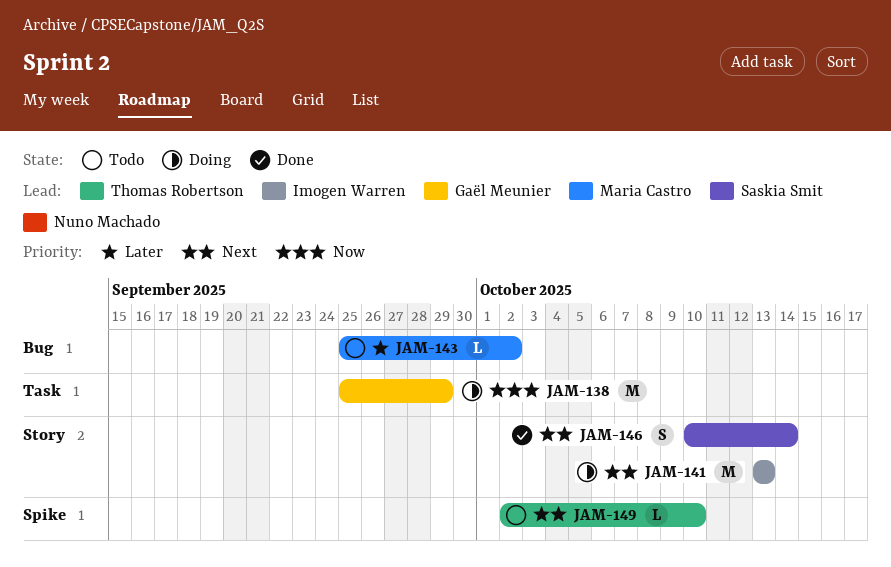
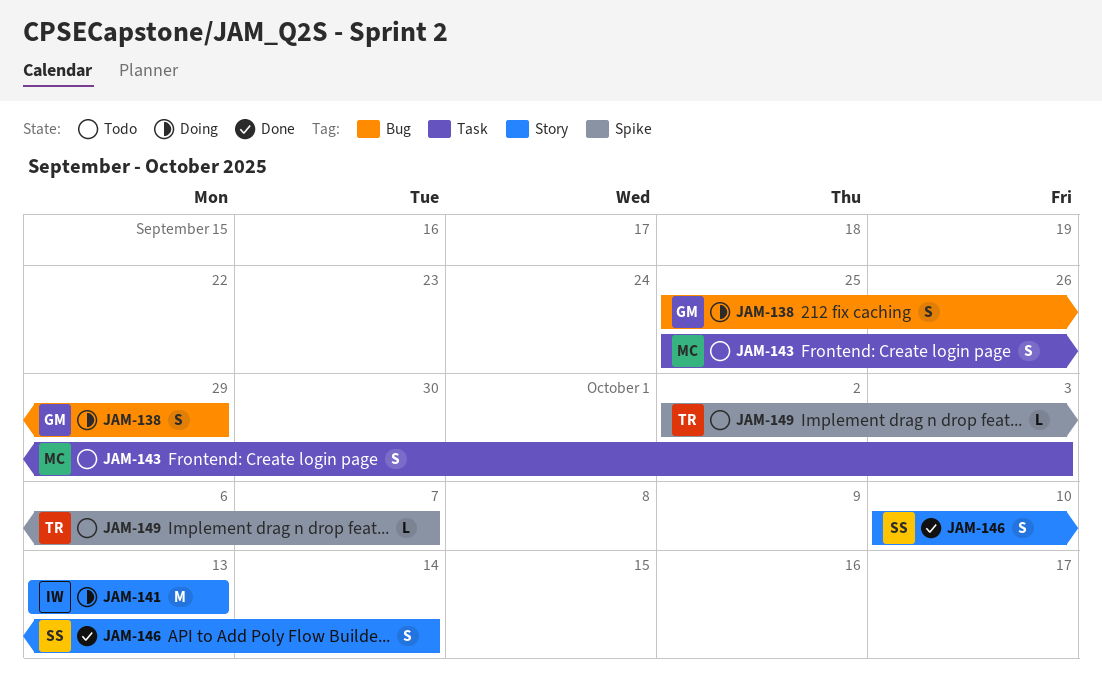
JAM-138, label: Task -> Bug
JAM-138, estimate: M -> S
JAM-143, label: Bug -> Task
JAM-143, estimate: L -> S
JAM-143, due: Oct 2 -> Oct 3
JAM-149, due: Oct 10 -> Oct 7

